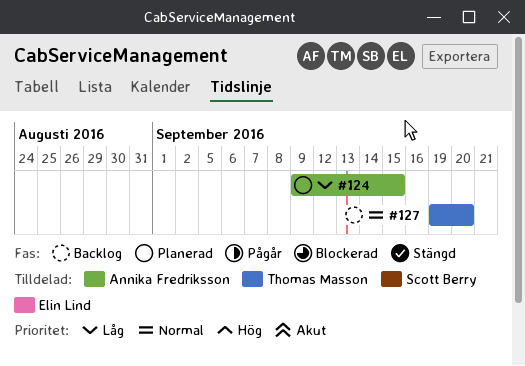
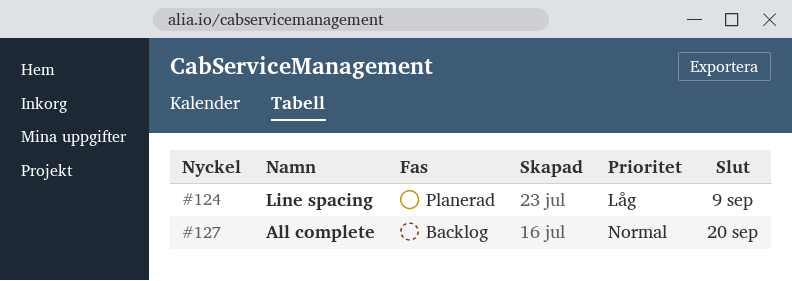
#124, due: Sep 15 -> Sep 9

